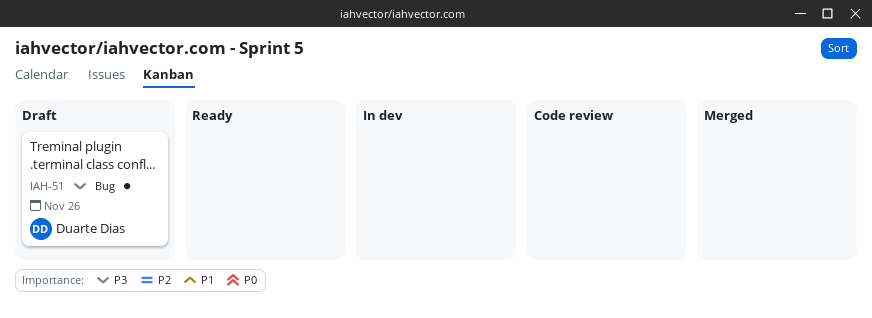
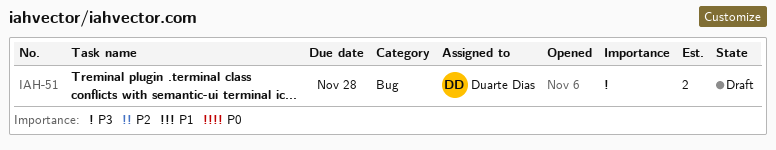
IAH-51, estimate: 1 -> 2
IAH-51, due: Nov 26 -> Nov 28

